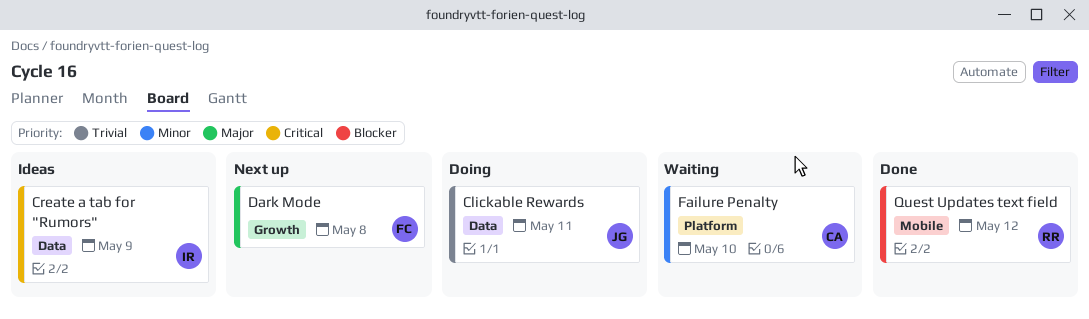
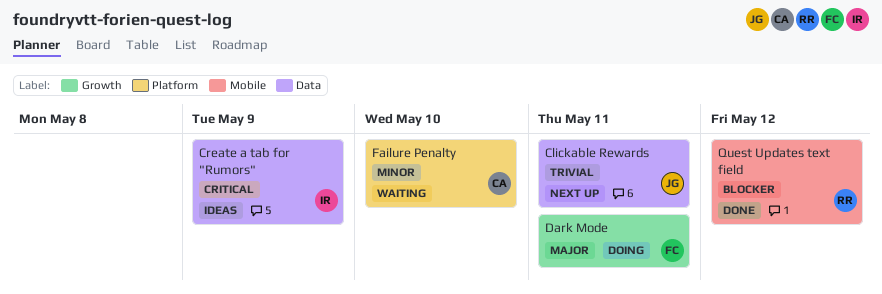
Clickable Rewards, status: Doing -> Next up
Dark Mode, status: Next up -> Doing
Dark Mode, due: May 8 -> May 11

